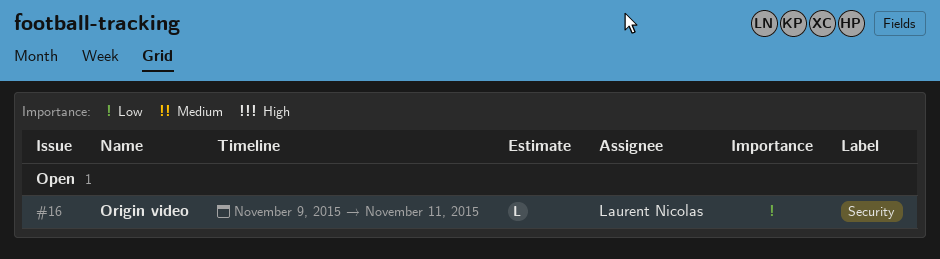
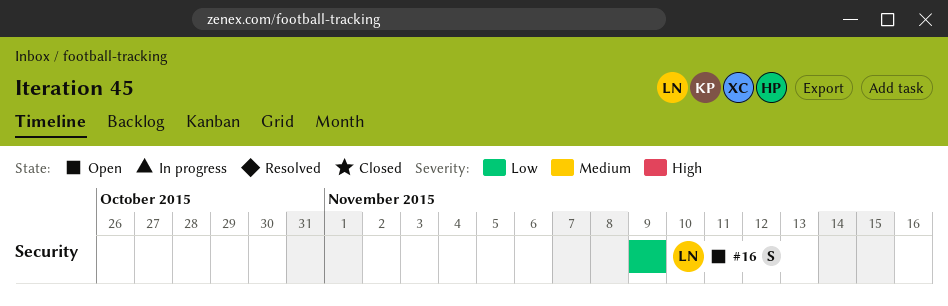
#16, estimate: L -> S
#16, due: Nov 11 -> Nov 9

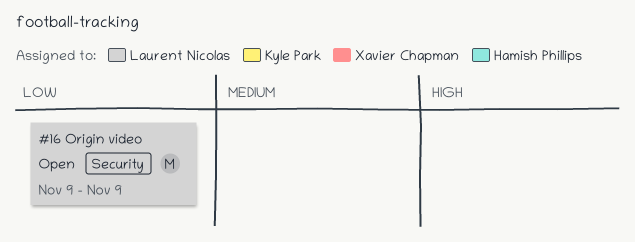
#16, estimate: S -> M

